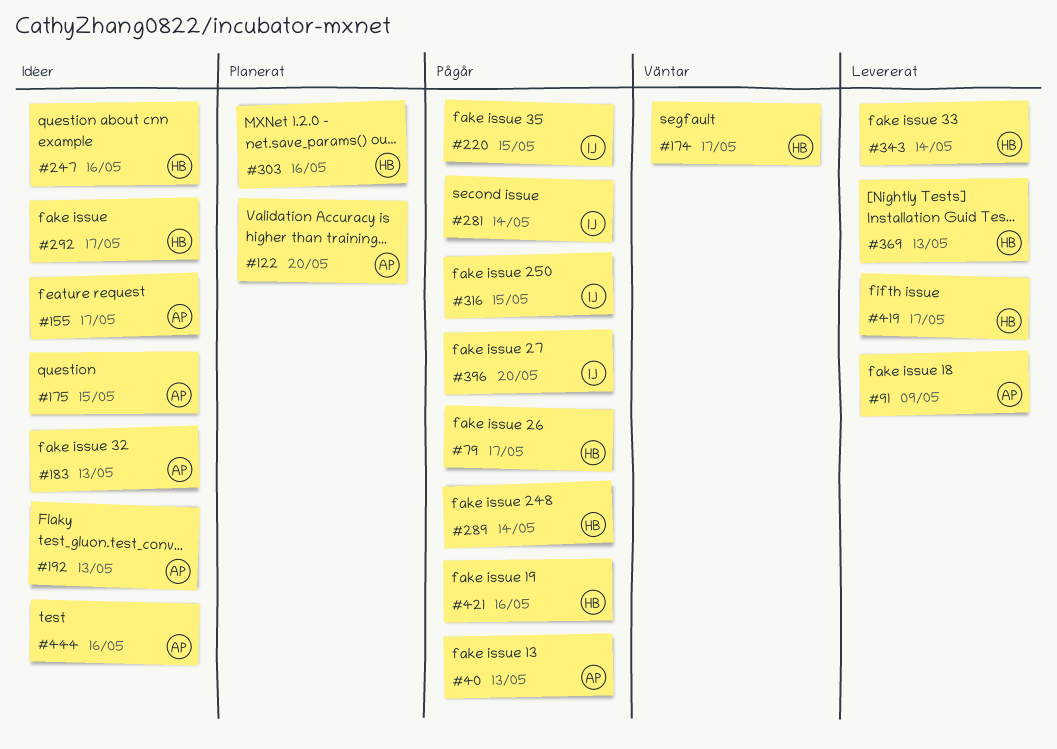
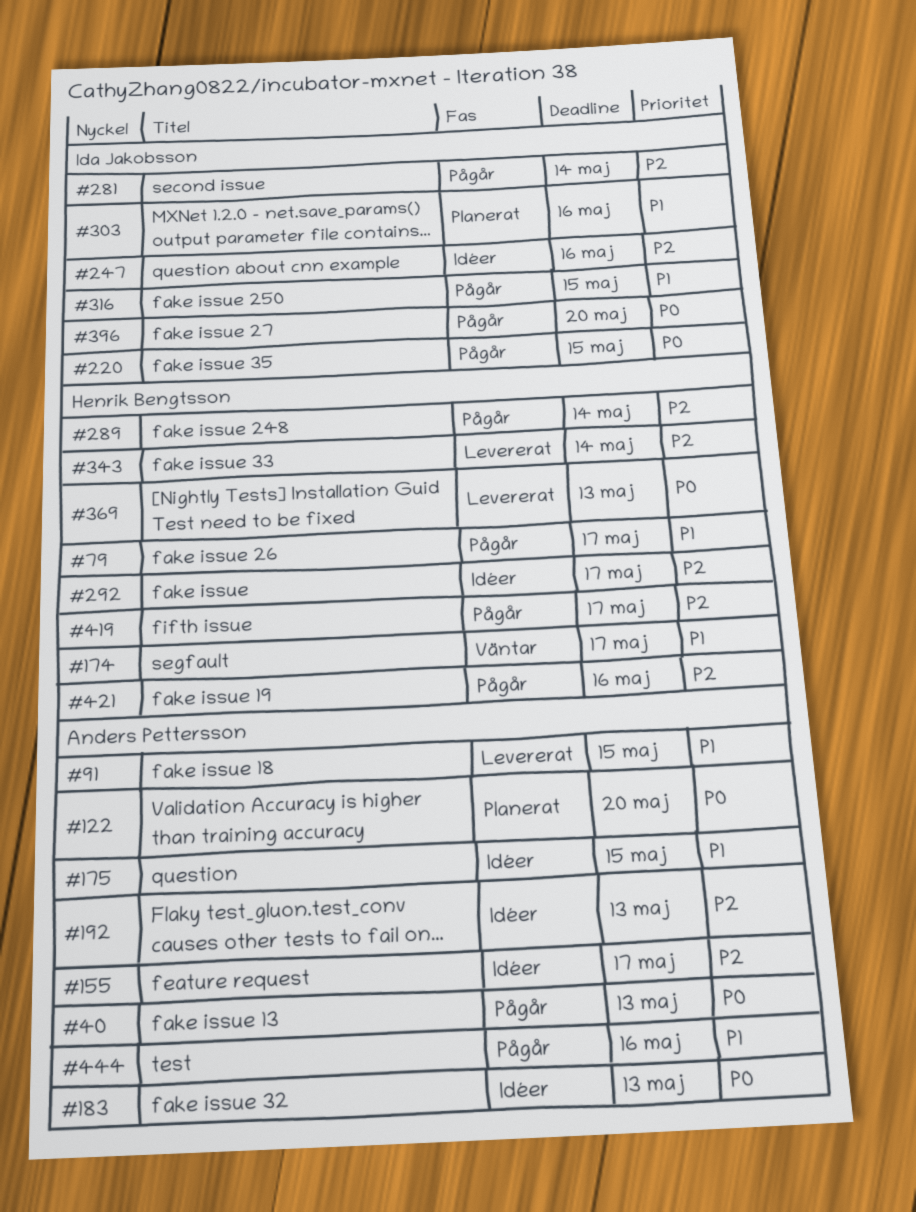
#91, due: May 9 -> May 15
#247, owner: Henrik Bengtsson -> Ida Jakobsson
#303, owner: Henrik Bengtsson -> Ida Jakobsson
#419, status: Levererat -> Pågår
#444, status: Idéer -> Pågår

